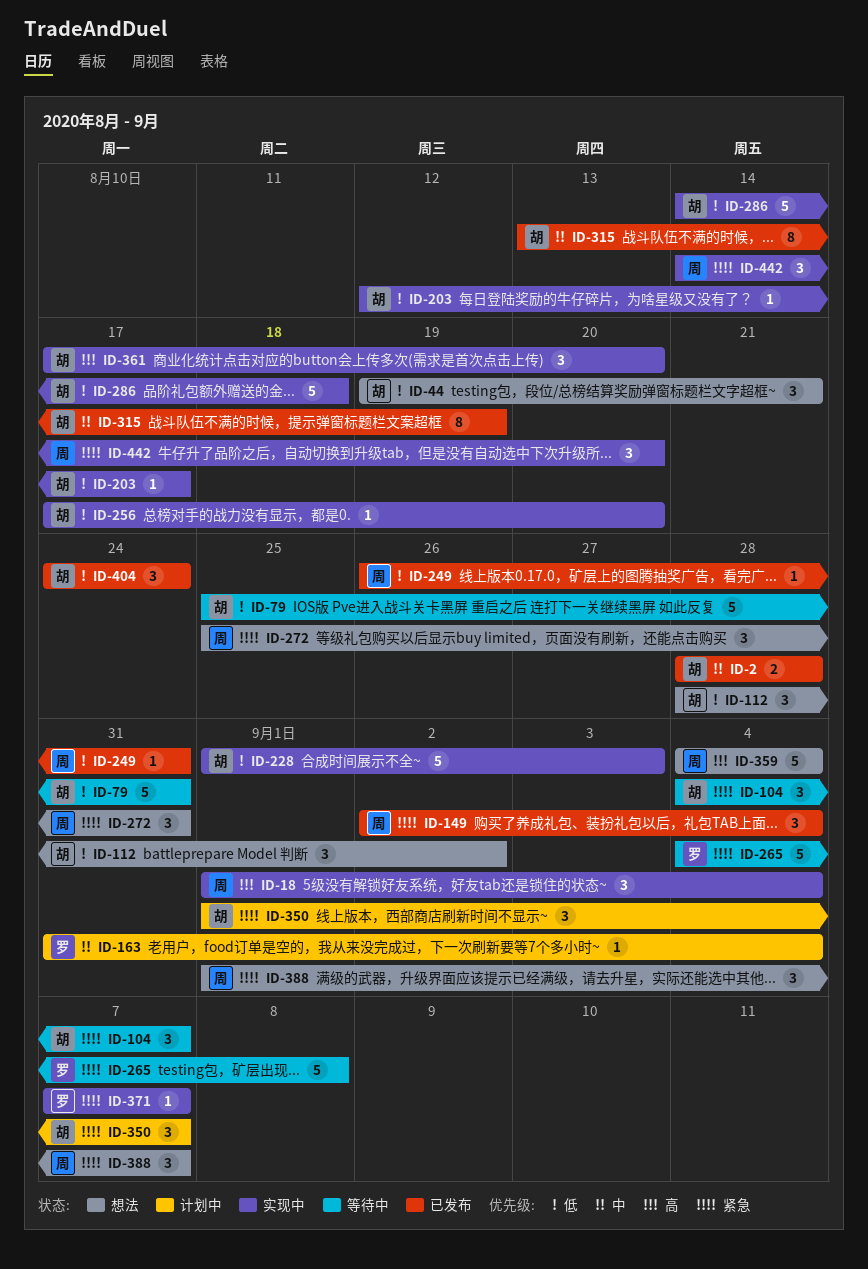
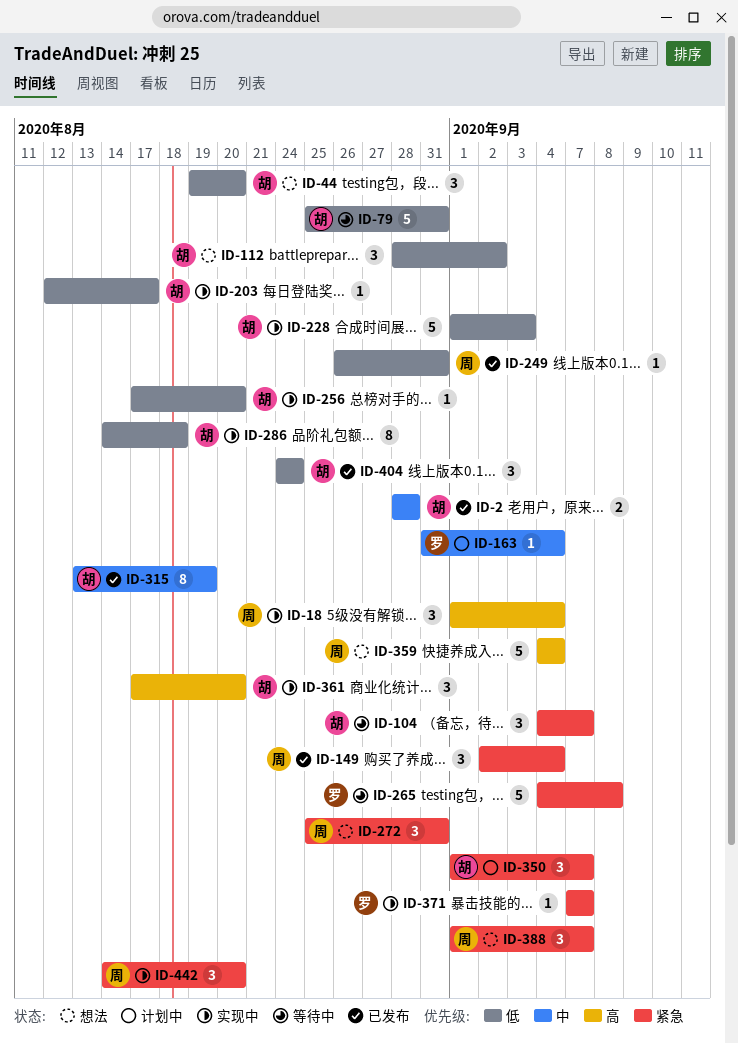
ID-44, due: Aug 21 -> Aug 20
ID-286, estimate: 5 -> 8

